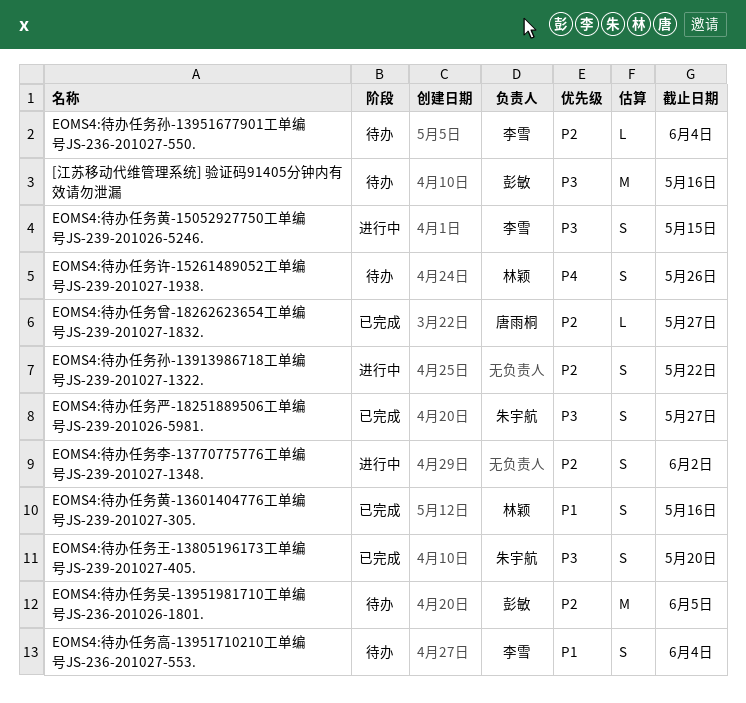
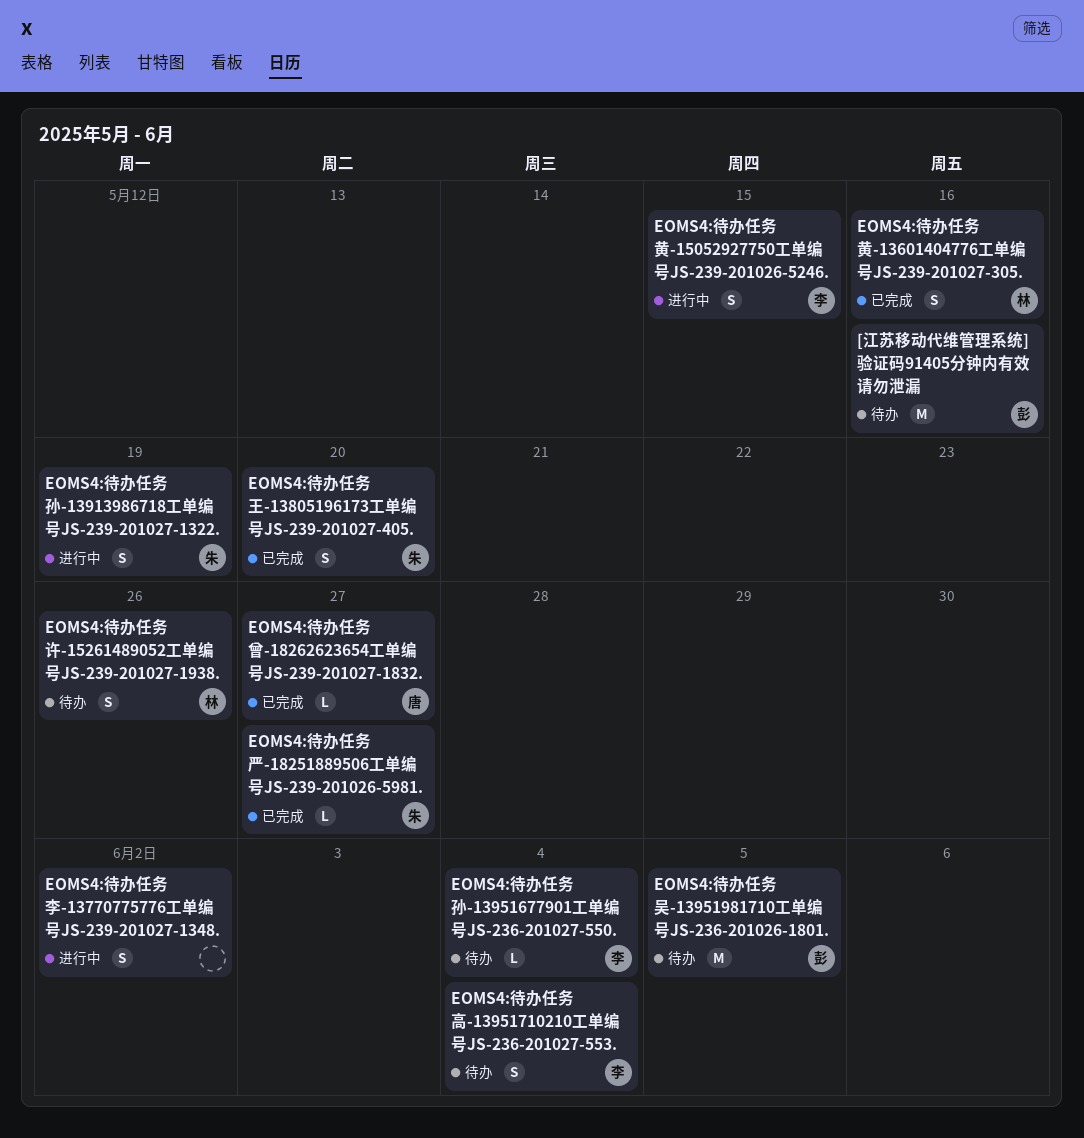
EOMS4:待办任务严-18251889506工单编号JS-239-201026-5981., estimate: S -> L
EOMS4:待办任务孙-13913986718工单编号JS-239-201027-1322., owner: none -> 朱宇航
EOMS4:待办任务孙-13913986718工单编号JS-239-201027-1322., due: May 22 -> May 19

